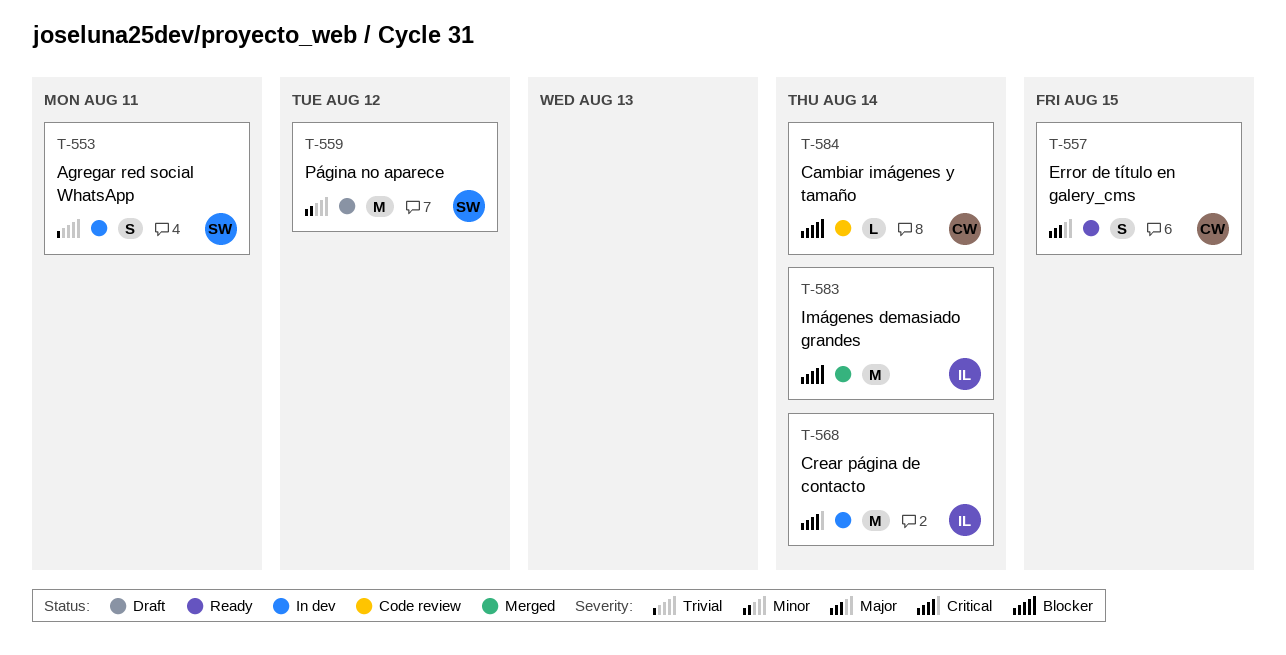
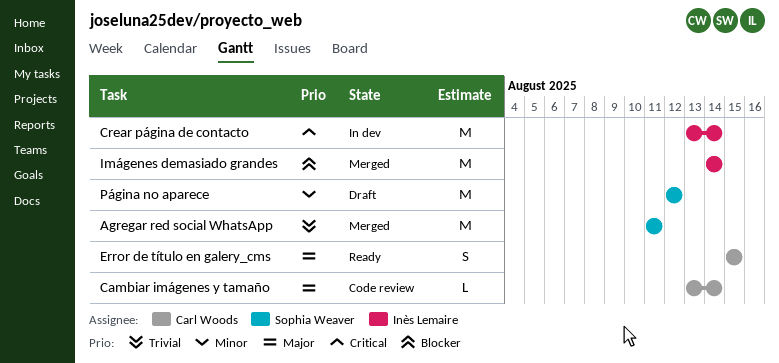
Agregar red social WhatsApp, status: In dev -> Merged
Agregar red social WhatsApp, estimate: S -> M
Cambiar imágenes y tamaño, priority: Blocker -> Major

